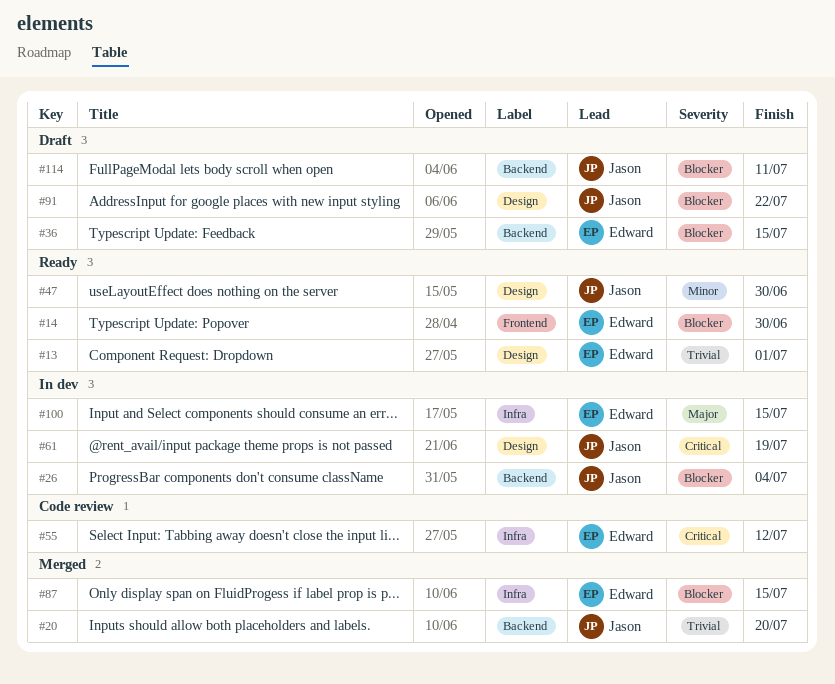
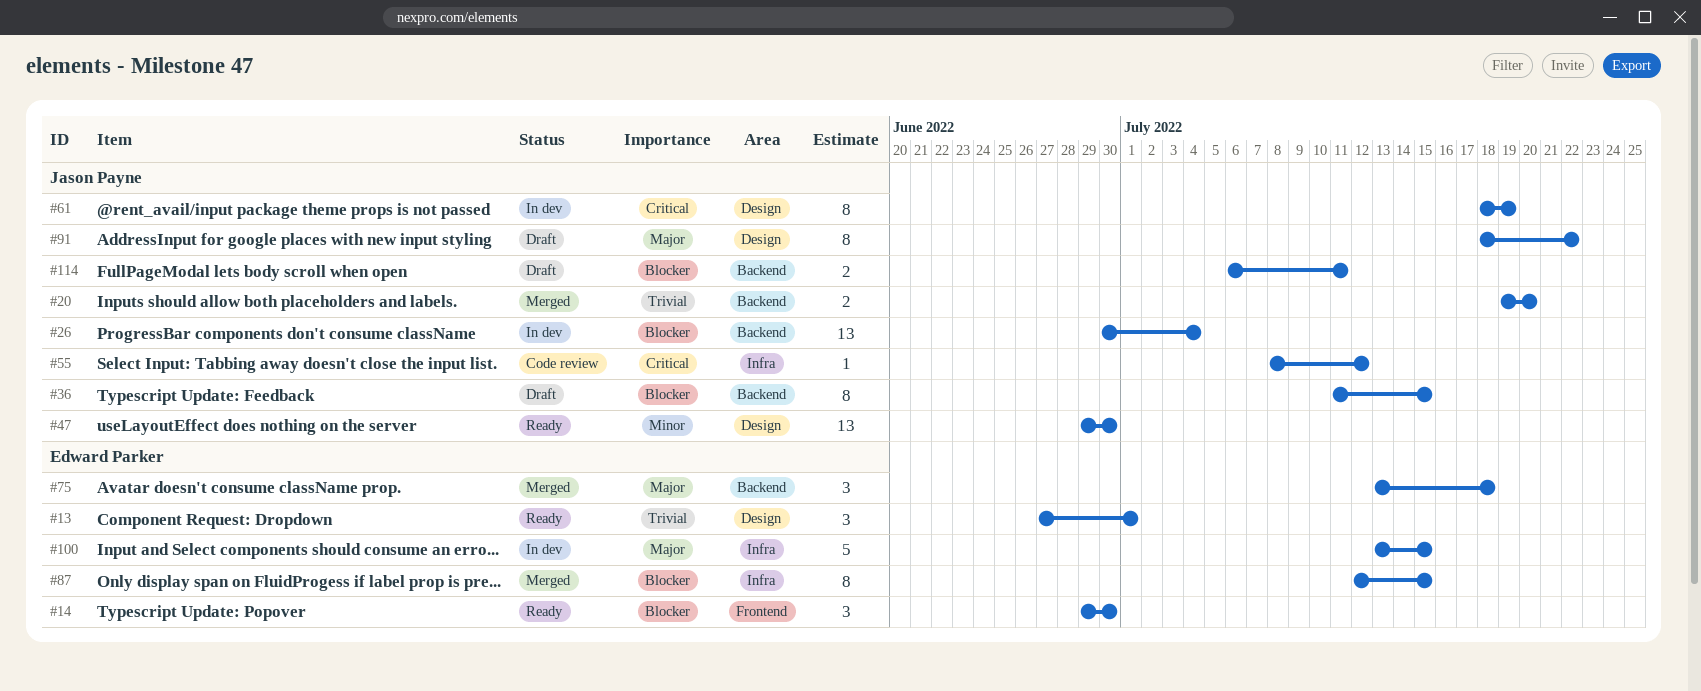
#36, owner: Edward Parker -> Jason Payne
#55, owner: Edward Parker -> Jason Payne
#75: none -> present
#91, priority: Blocker -> Major

